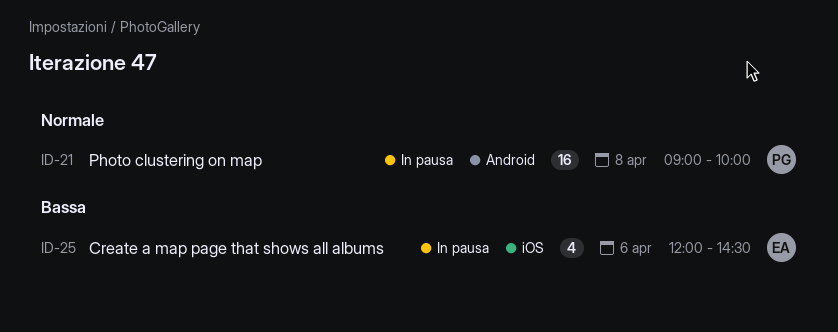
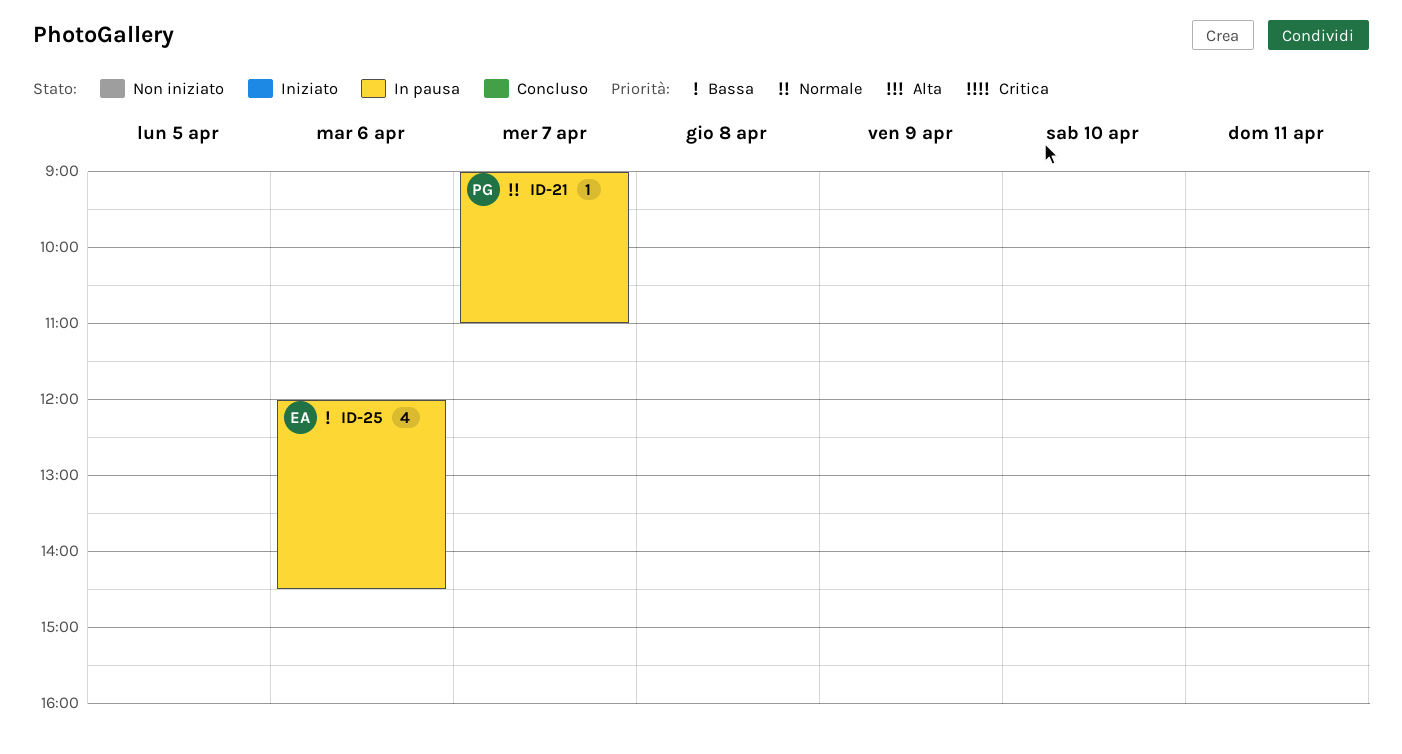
ID-21, estimate: 16 -> 1
ID-21, day: Apr 8 -> Apr 7
ID-21, ends: 10:00 -> 11:00

